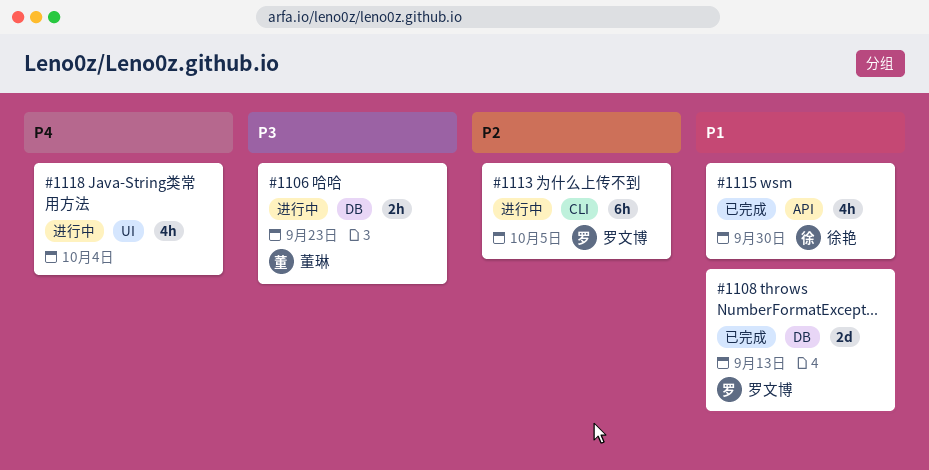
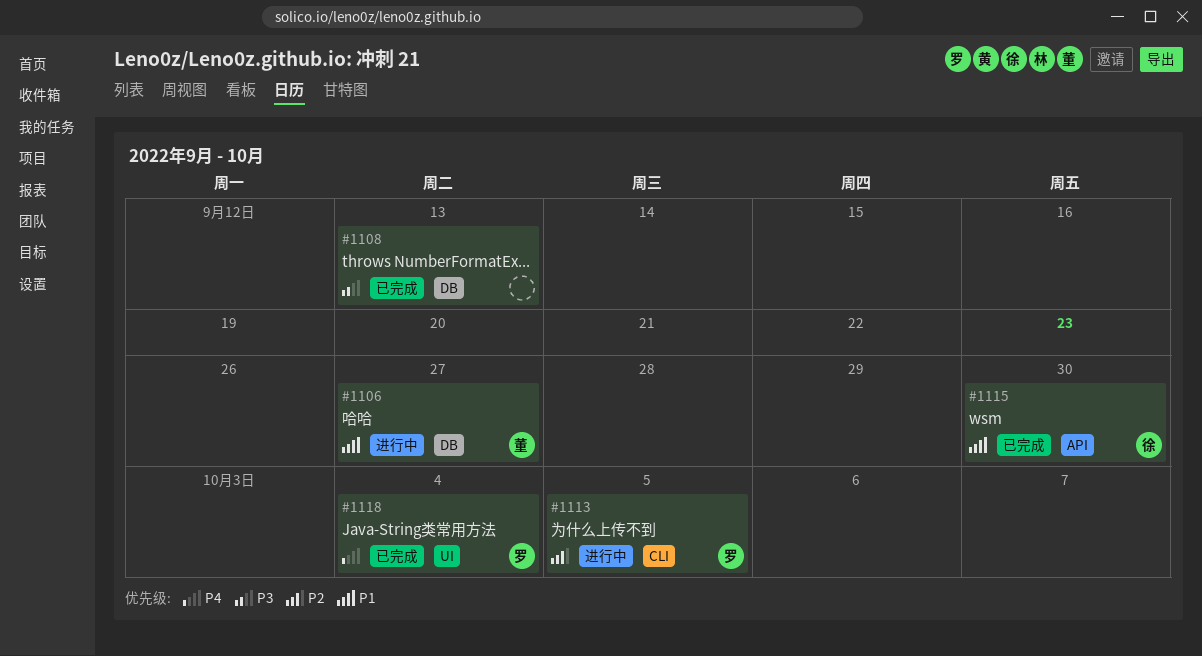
#1106, priority: P3 -> P1
#1106, due: Sep 23 -> Sep 27
#1108, owner: 罗文博 -> none
#1108, priority: P1 -> P3
#1118, status: 进行中 -> 已完成
#1118, owner: none -> 罗文博

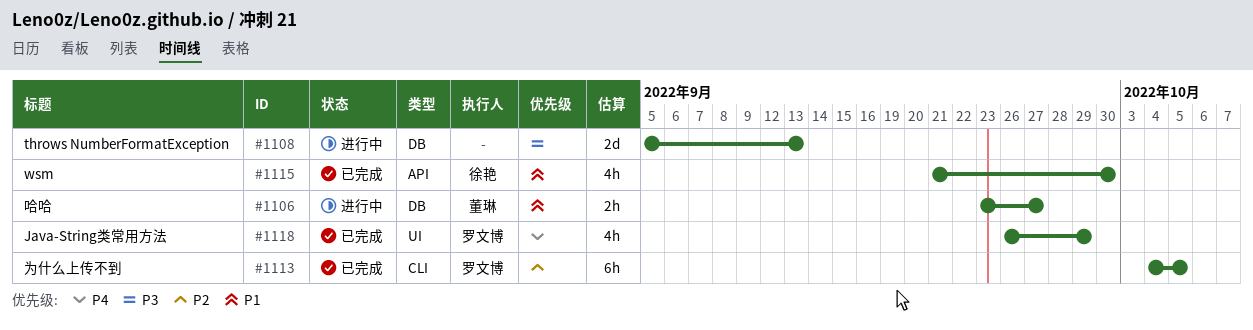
#1108, status: 已完成 -> 进行中
#1113, status: 进行中 -> 已完成
#1118, due: Oct 4 -> Sep 29

